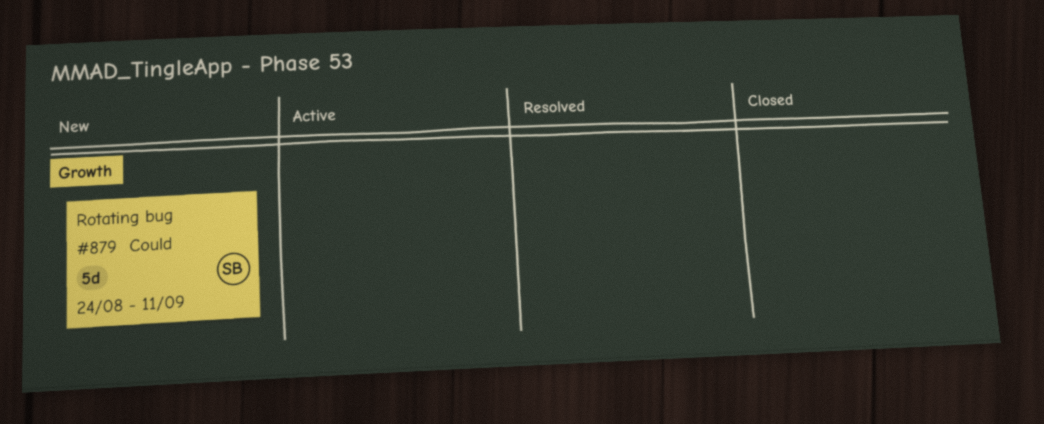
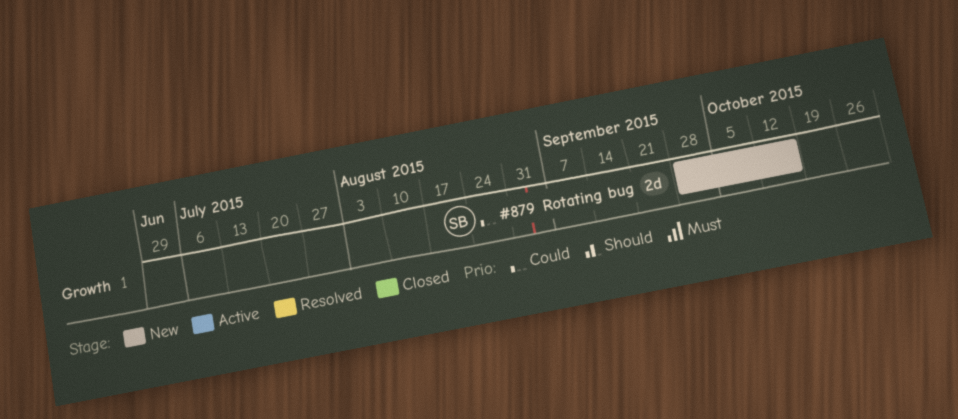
#879, estimate: 5d -> 2d
#879, start: Aug 24 -> Sep 28
#879, due: Sep 11 -> Oct 16

